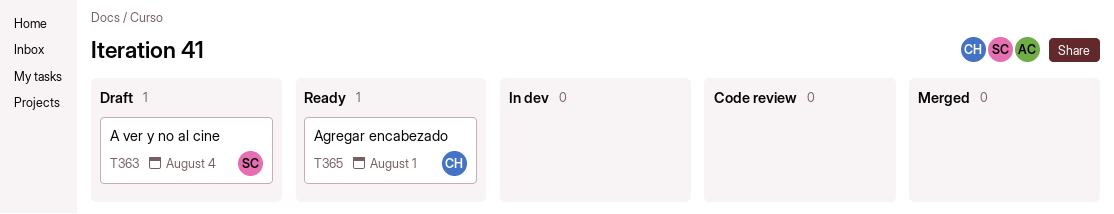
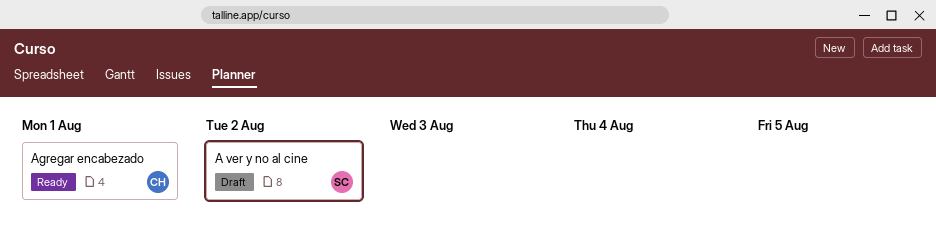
A ver y no al cine, due: Aug 4 -> Aug 2

